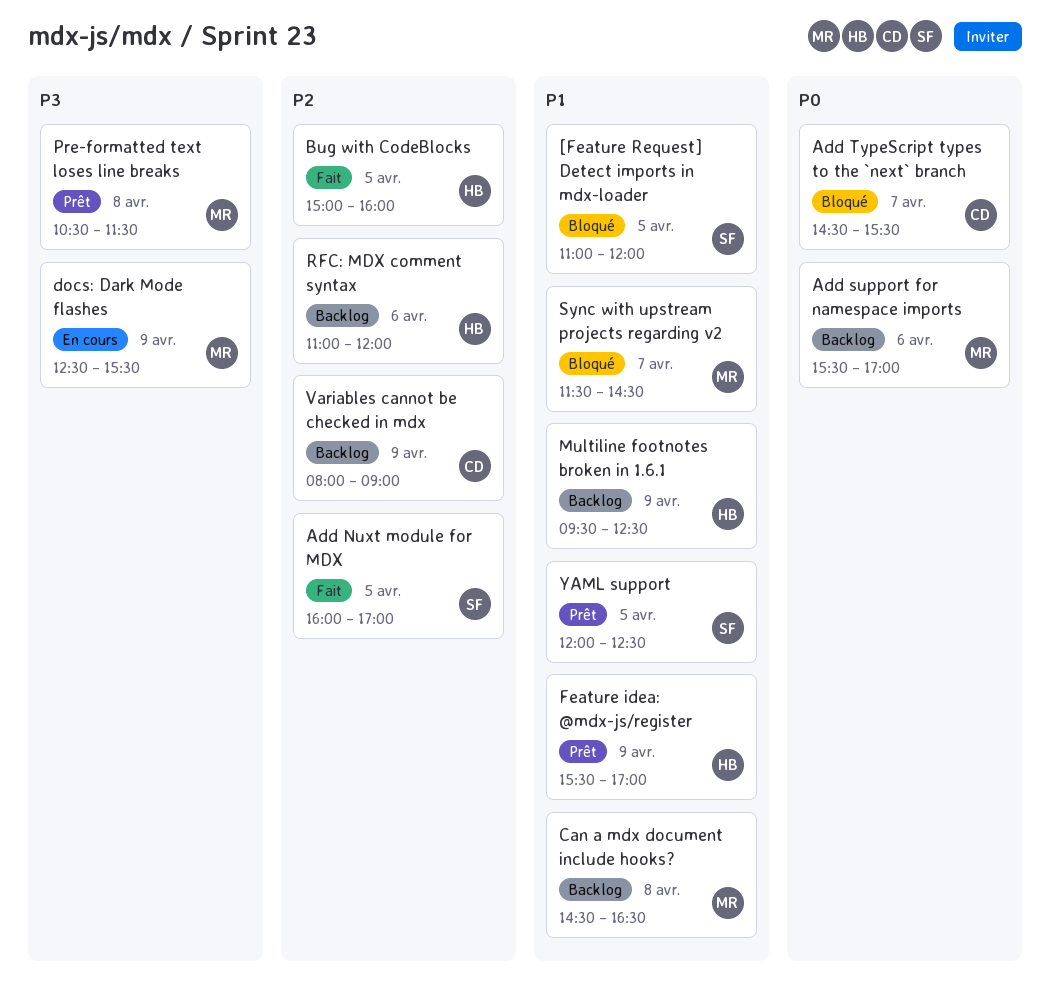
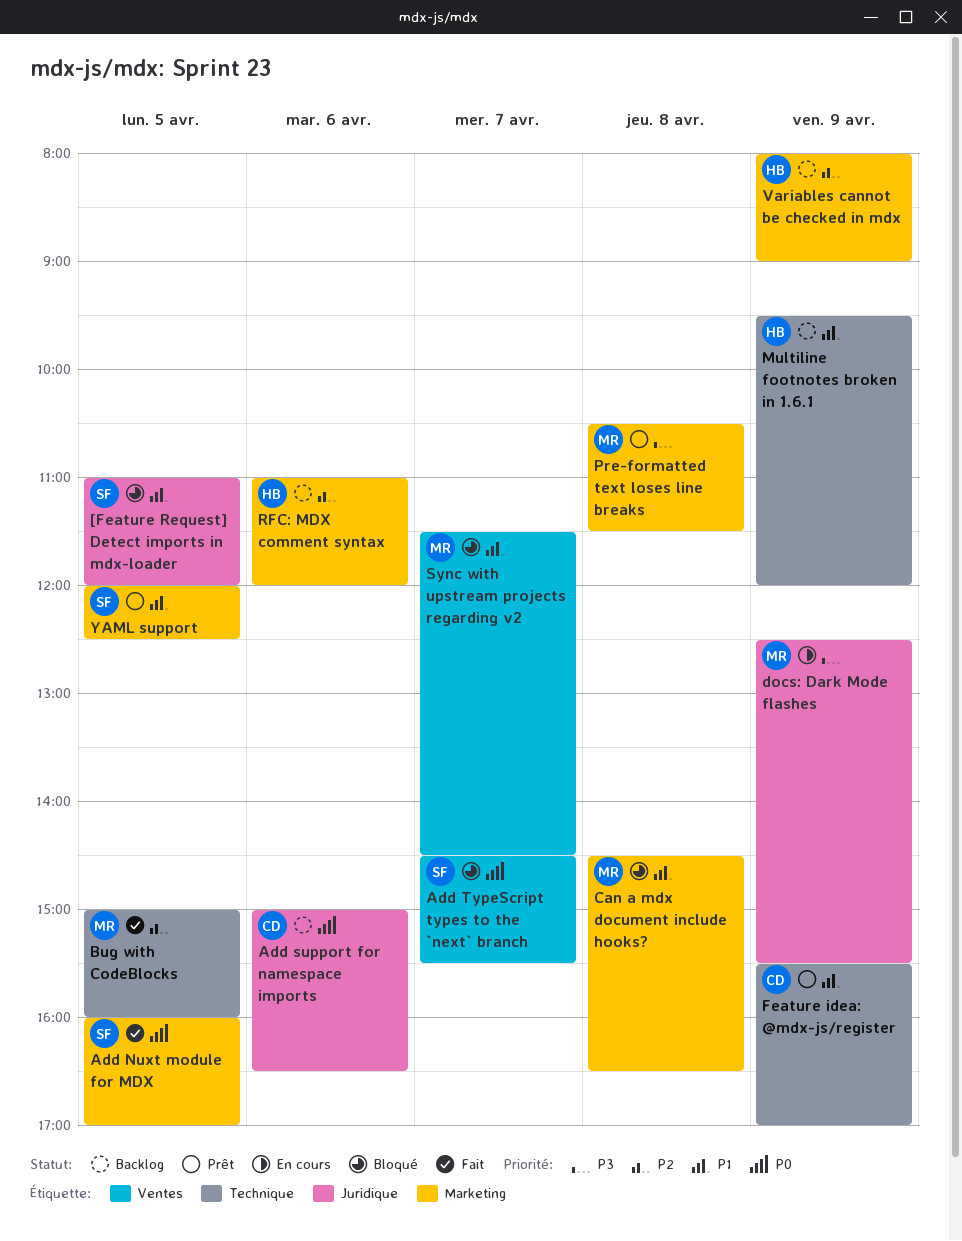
Add Nuxt module for MDX, priority: P2 -> P0
Add support for namespace imports, owner: MR -> CD
Add support for namespace imports, begins: 15:30 -> 15:00
Add support for namespace imports, ends: 17:00 -> 16:30
Add TypeScript types to the `next` branch, owner: CD -> SF
Bug with CodeBlocks, owner: HB -> MR
Can a mdx document include hooks?, status: Backlog -> Bloqué
Feature idea: @mdx-js/register, owner: HB -> CD
Multiline footnotes broken in 1.6.1, ends: 12:30 -> 12:00
Variables cannot be checked in mdx, owner: CD -> HB

